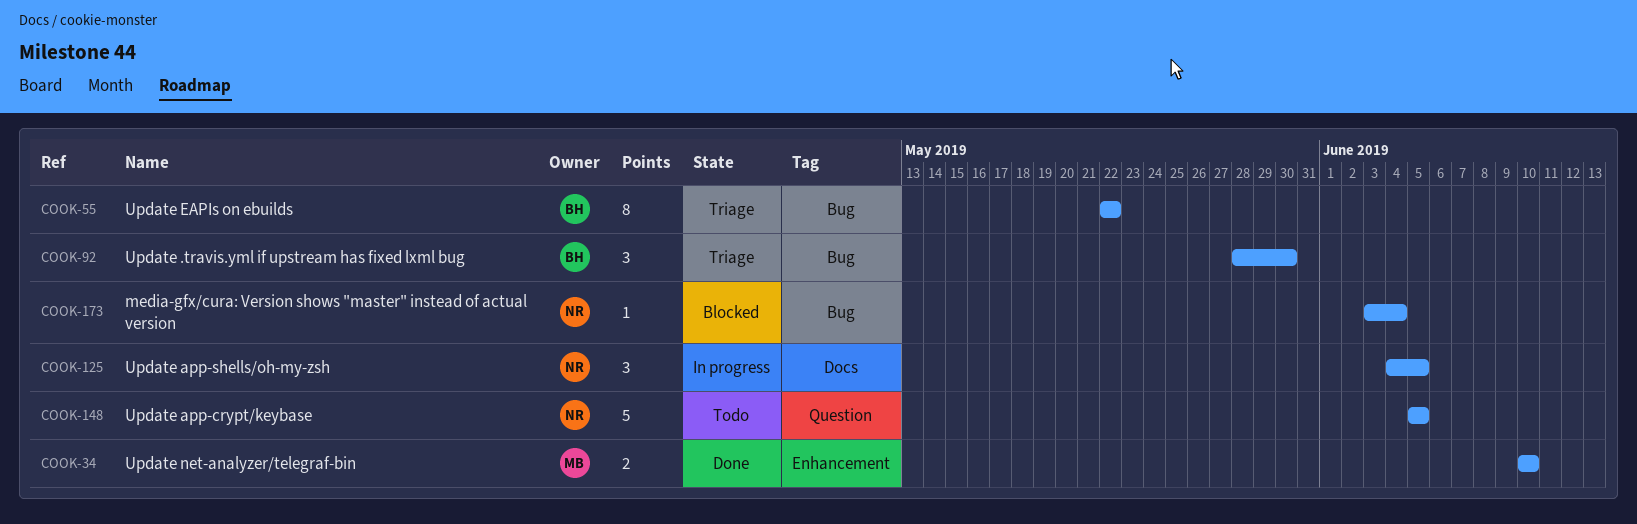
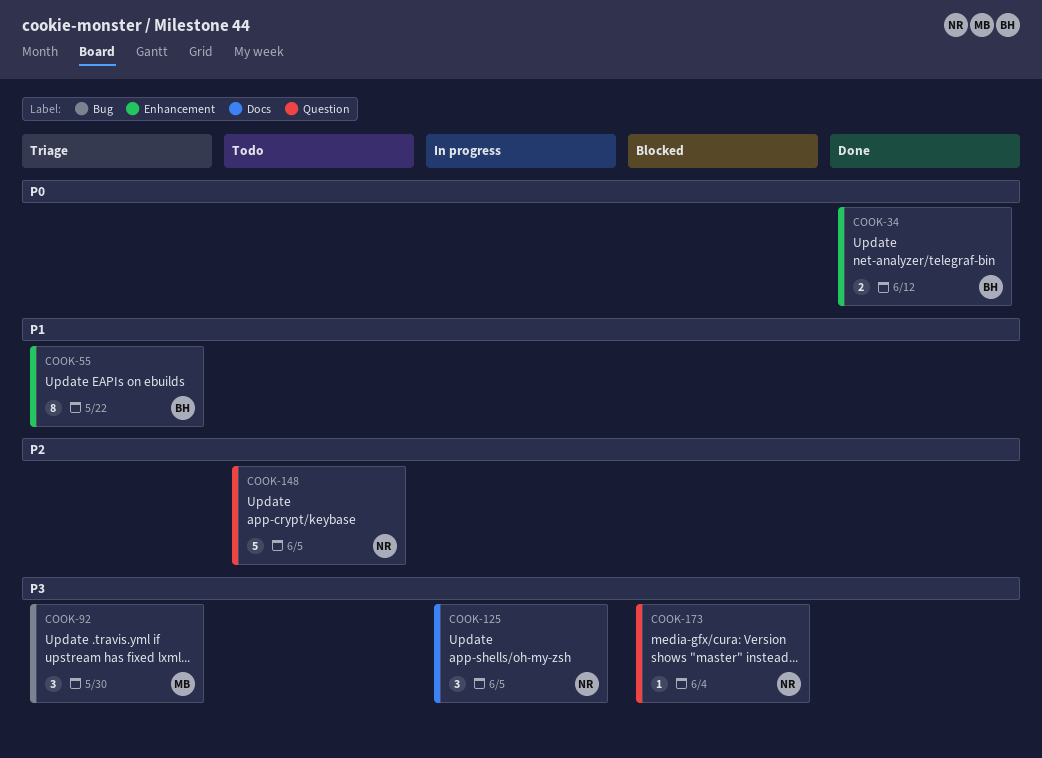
COOK-34, owner: MB -> BH
COOK-34, due: Jun 10 -> Jun 12
COOK-55, label: Bug -> Enhancement
COOK-92, owner: BH -> MB
COOK-173, label: Bug -> Question

